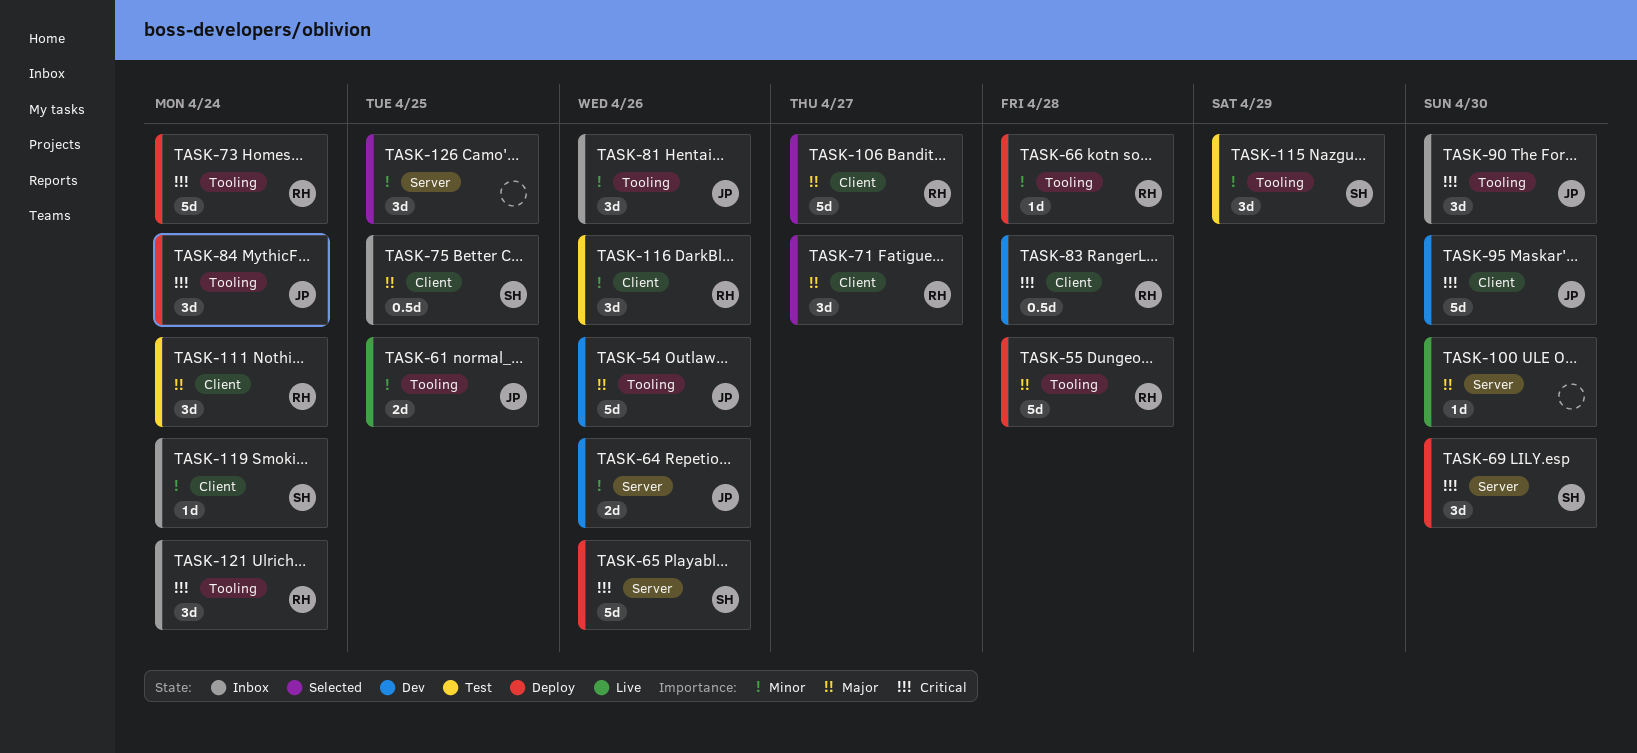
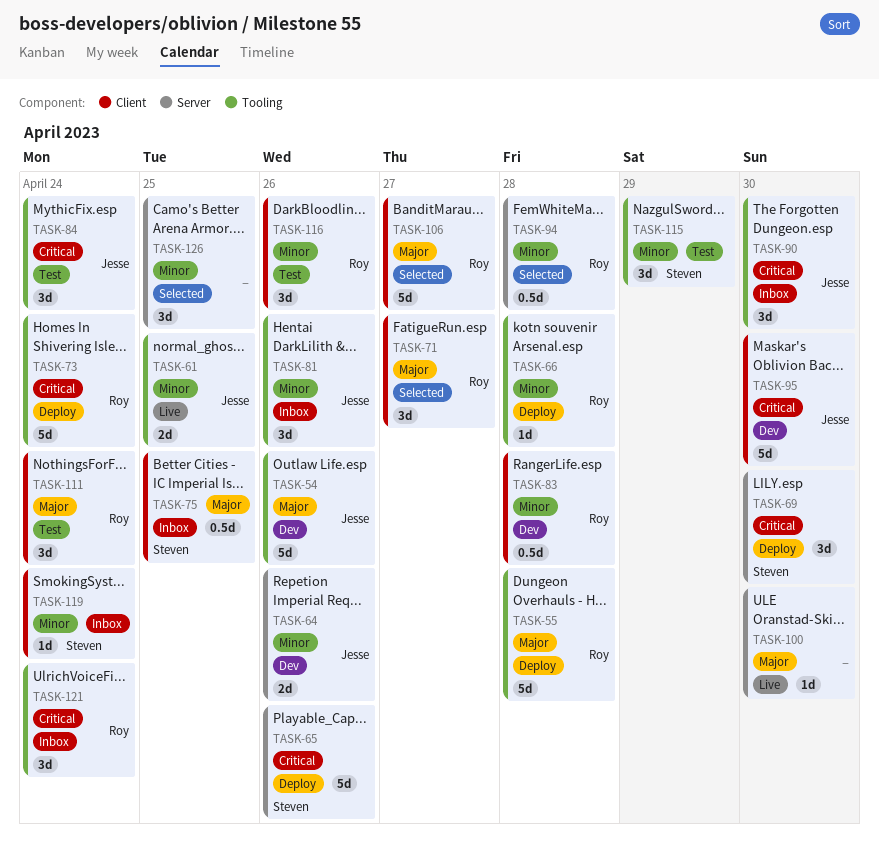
TASK-83, priority: Critical -> Minor
TASK-84, status: Deploy -> Test
TASK-94: none -> present

